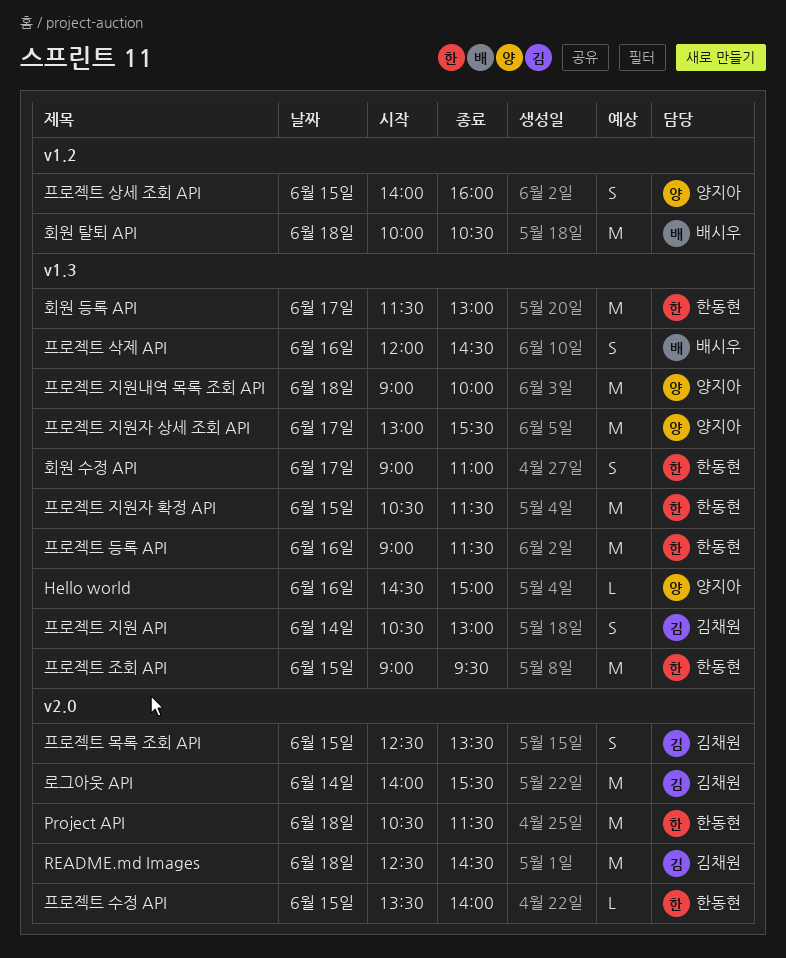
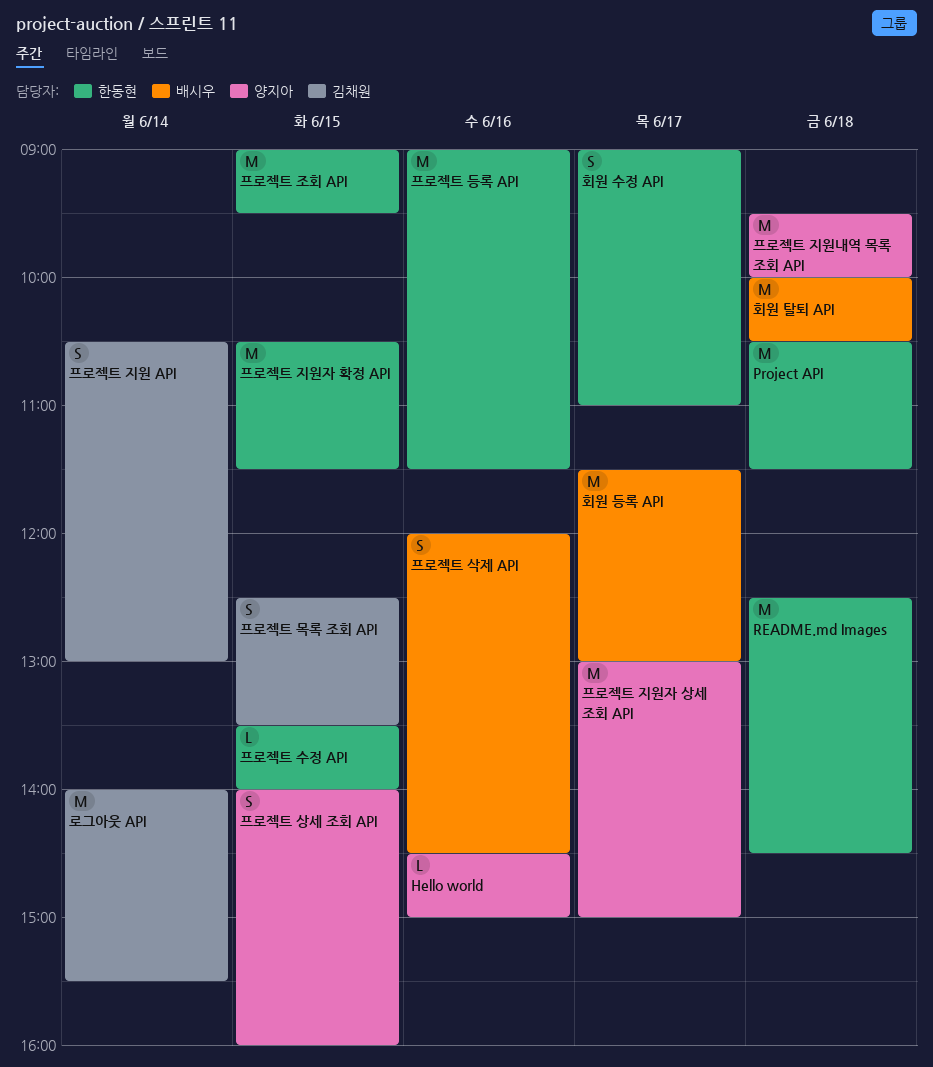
README.md Images, owner: 김채원 -> 한동현
프로젝트 지원내역 목록 조회 API, begins: 09:00 -> 09:30
프로젝트 지원자 상세 조회 API, ends: 15:30 -> 15:00
회원 등록 API, owner: 한동현 -> 배시우

